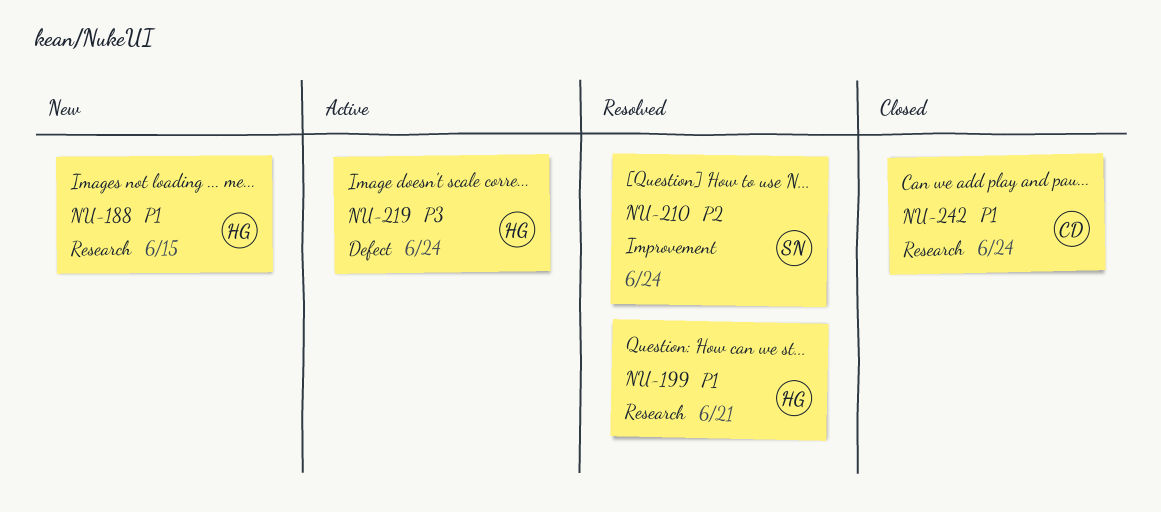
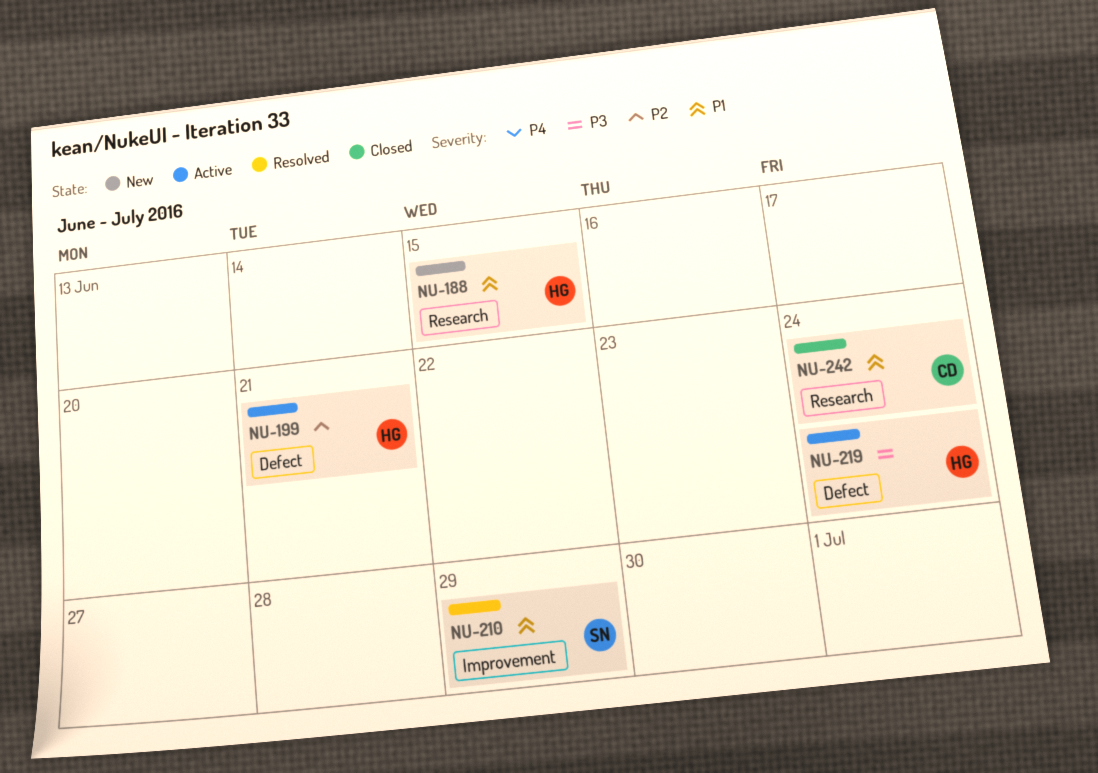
NU-199, status: Resolved -> Active
NU-199, priority: P1 -> P2
NU-199, label: Research -> Defect
NU-210, priority: P2 -> P1
NU-210, due: Jun 24 -> Jun 29

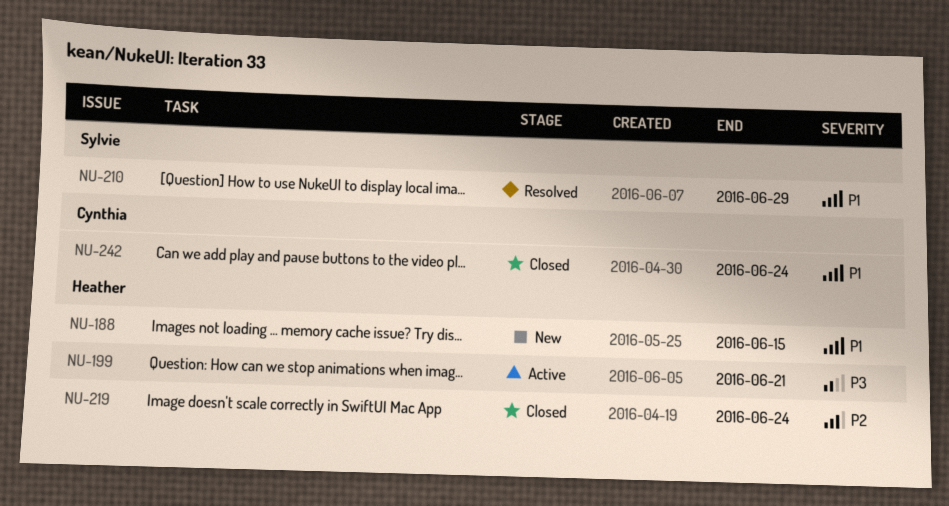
NU-199, priority: P2 -> P3
NU-219, status: Active -> Closed
NU-219, priority: P3 -> P2

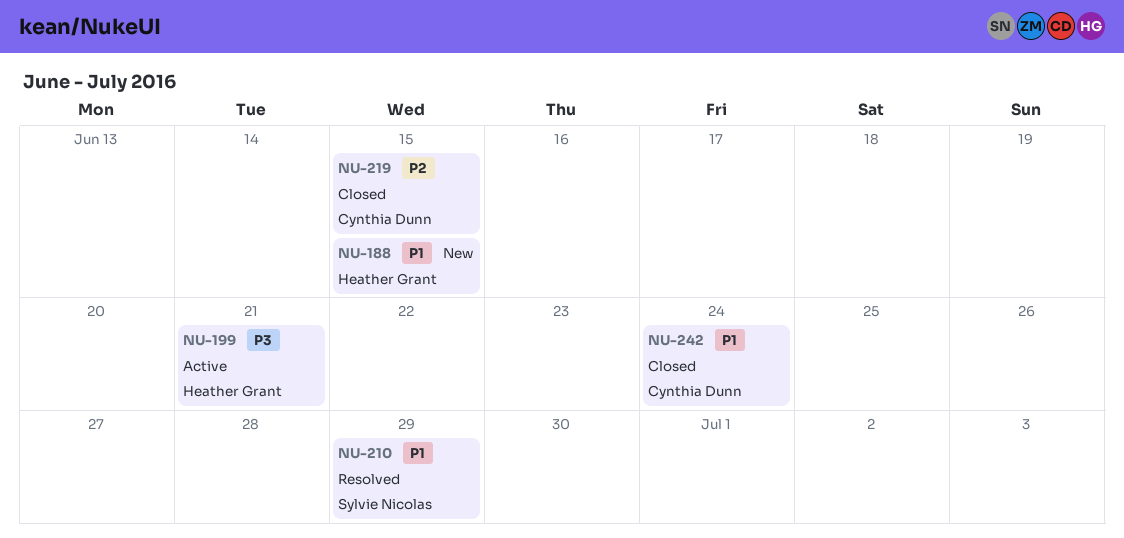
NU-219, owner: Heather Grant -> Cynthia Dunn
NU-219, due: Jun 24 -> Jun 15

